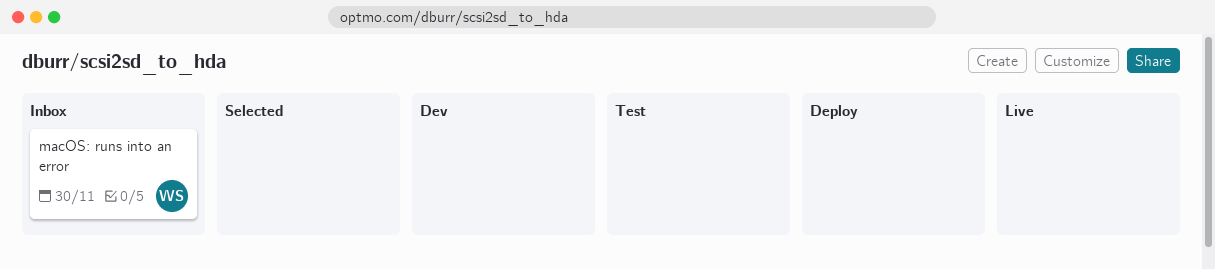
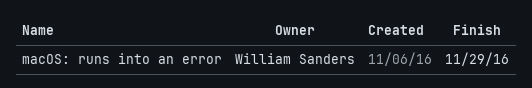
macOS: runs into an error, due: Nov 30 -> Nov 29

